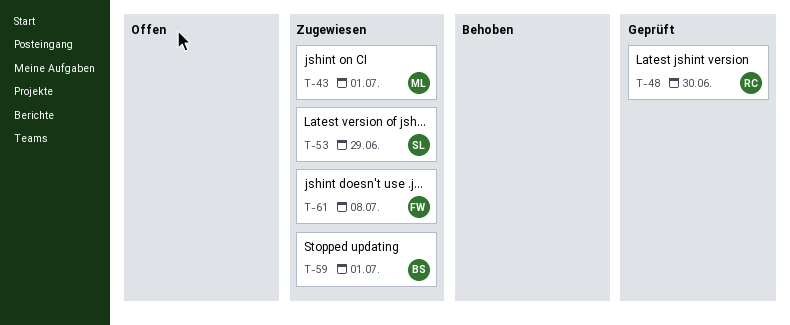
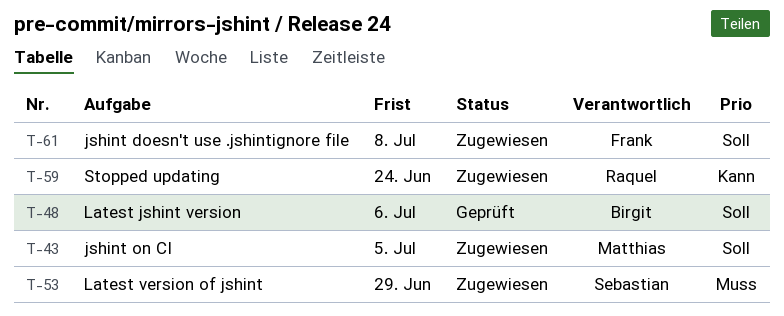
T-43, due: Jul 1 -> Jul 5
T-48, owner: Raquel -> Birgit
T-48, due: Jun 30 -> Jul 6
T-59, owner: Birgit -> Raquel
T-59, due: Jul 1 -> Jun 24

